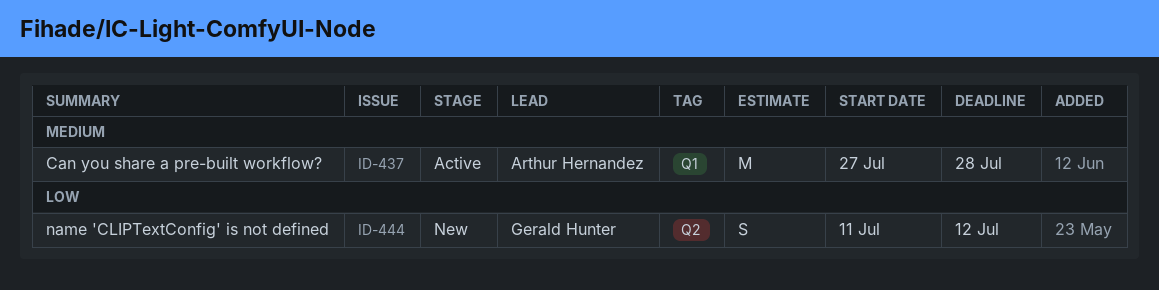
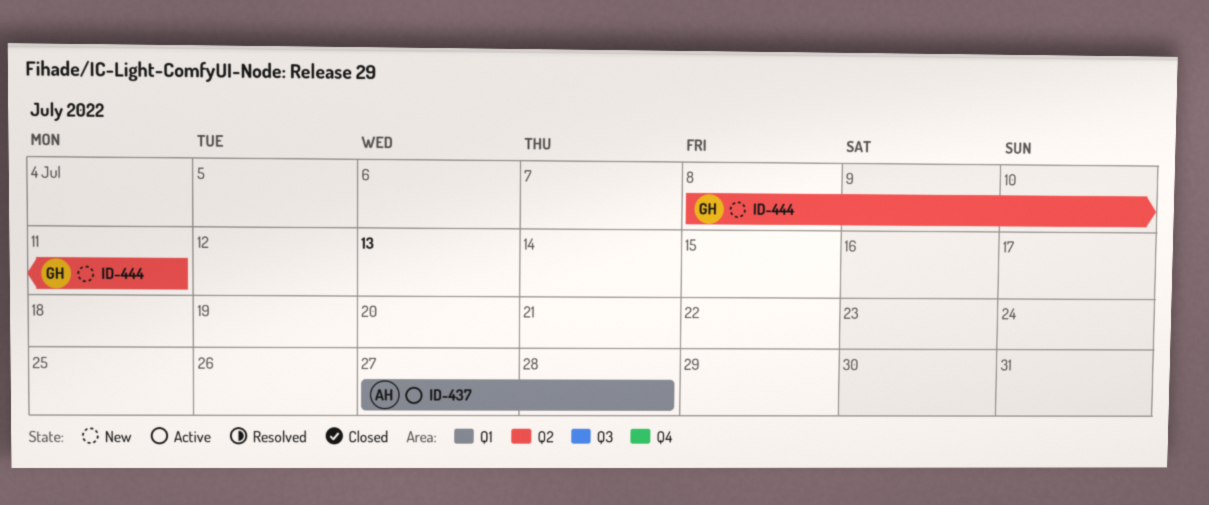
ID-444, start: Jul 11 -> Jul 8
ID-444, due: Jul 12 -> Jul 11

